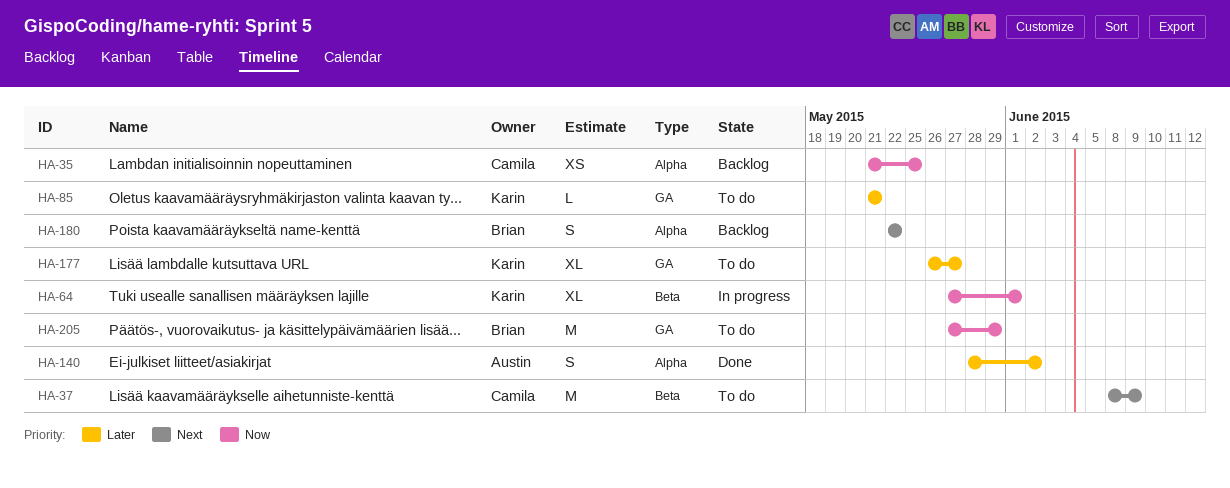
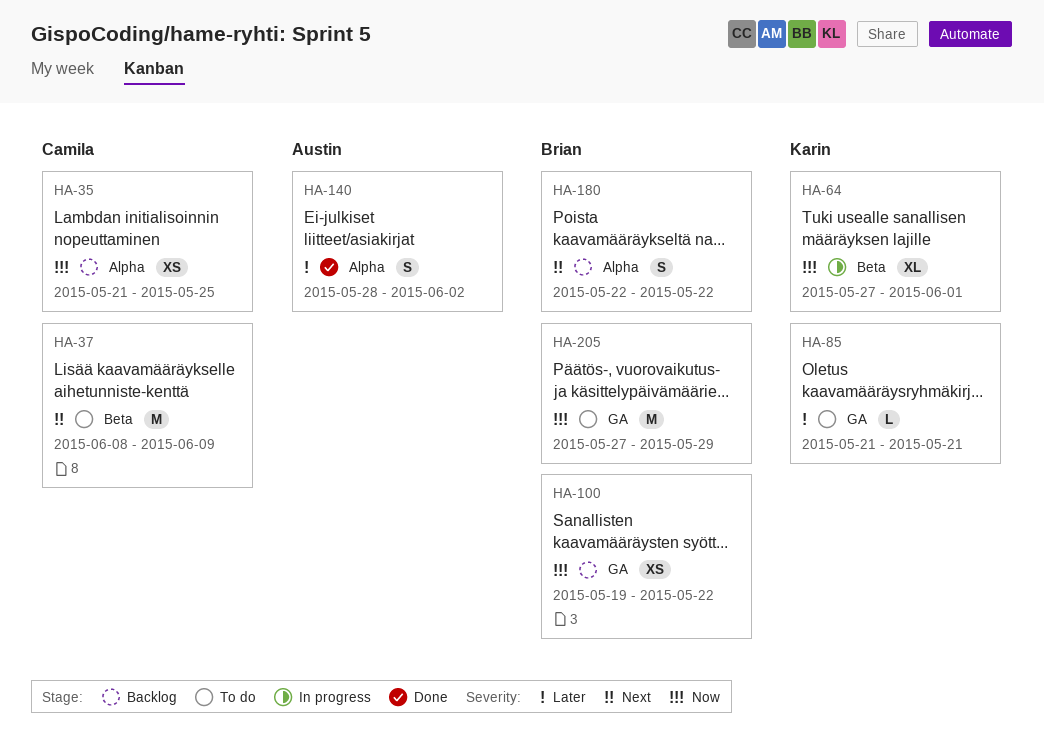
HA-100: none -> present
HA-177: present -> none

